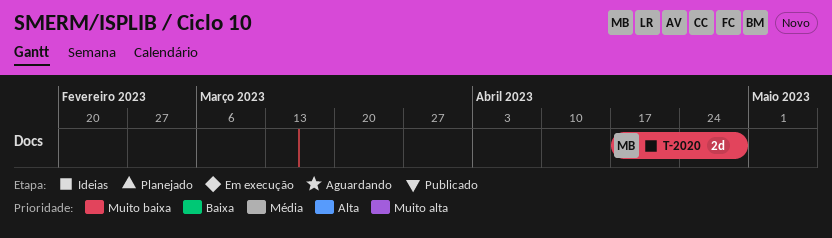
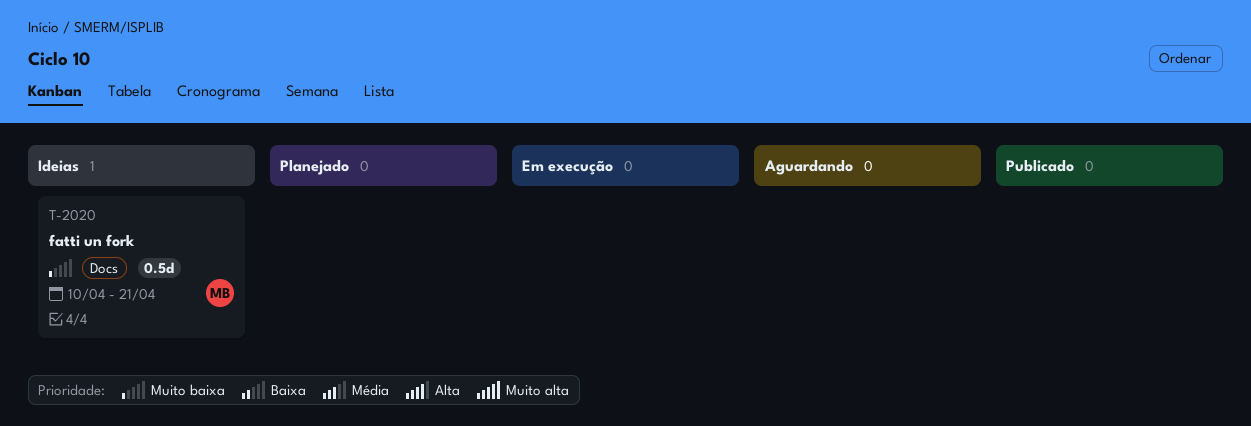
T-2020, estimate: 2d -> 0.5d
T-2020, start: Apr 17 -> Apr 10
T-2020, due: Apr 28 -> Apr 21

